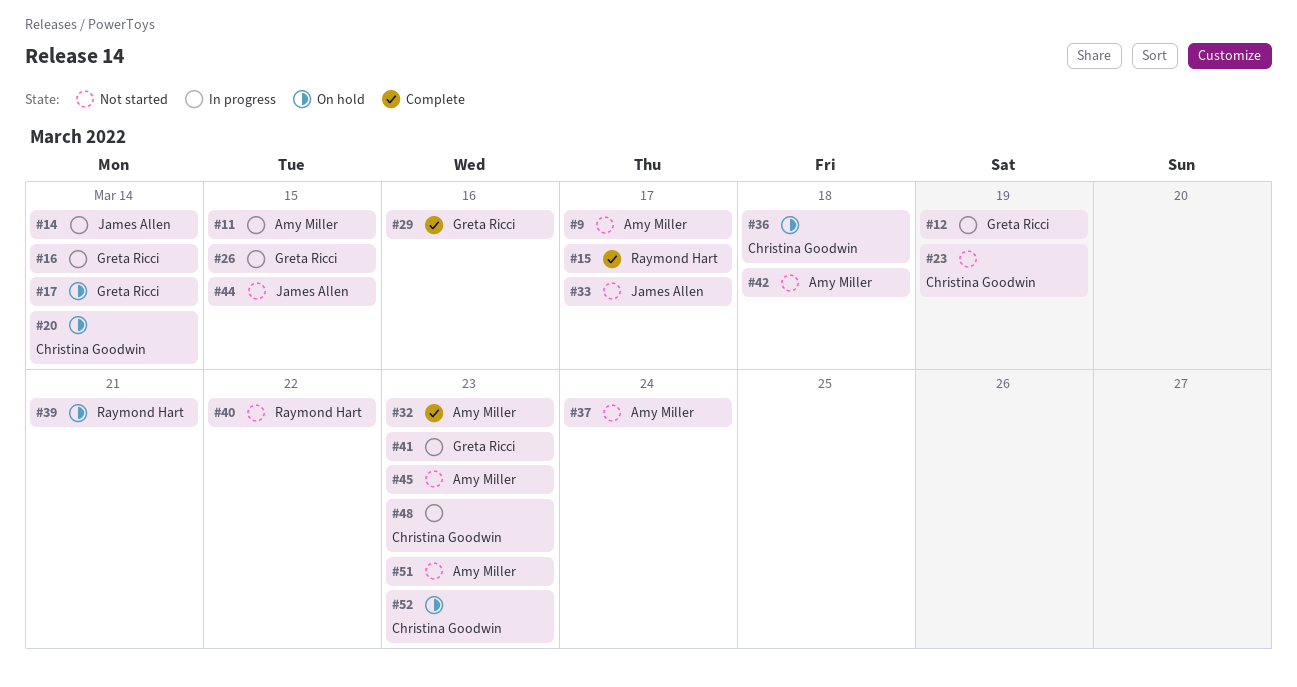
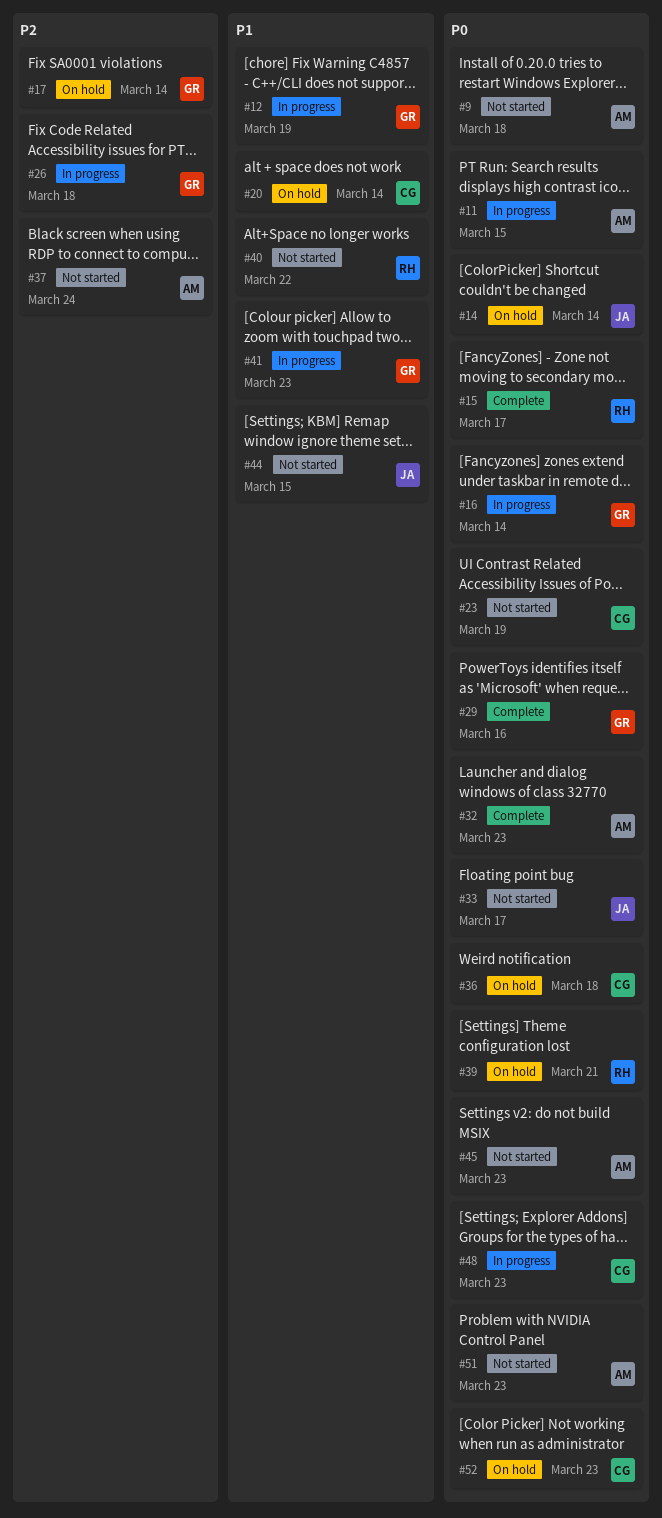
#9, due: Mar 17 -> Mar 18
#14, status: In progress -> On hold
#26, due: Mar 15 -> Mar 18
#42: present -> none

